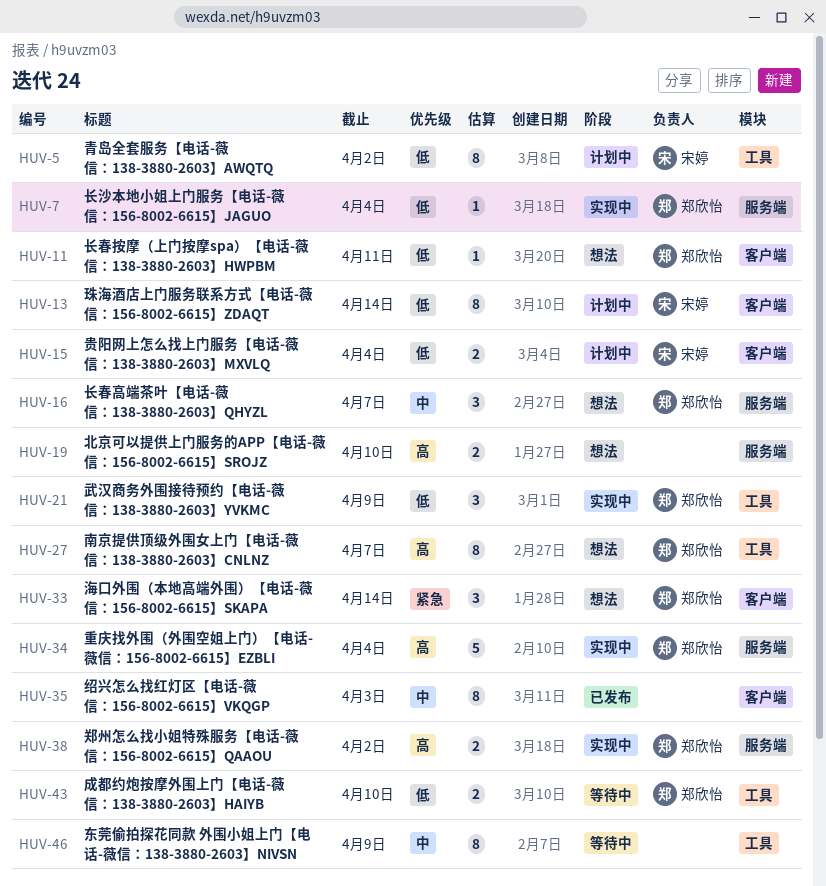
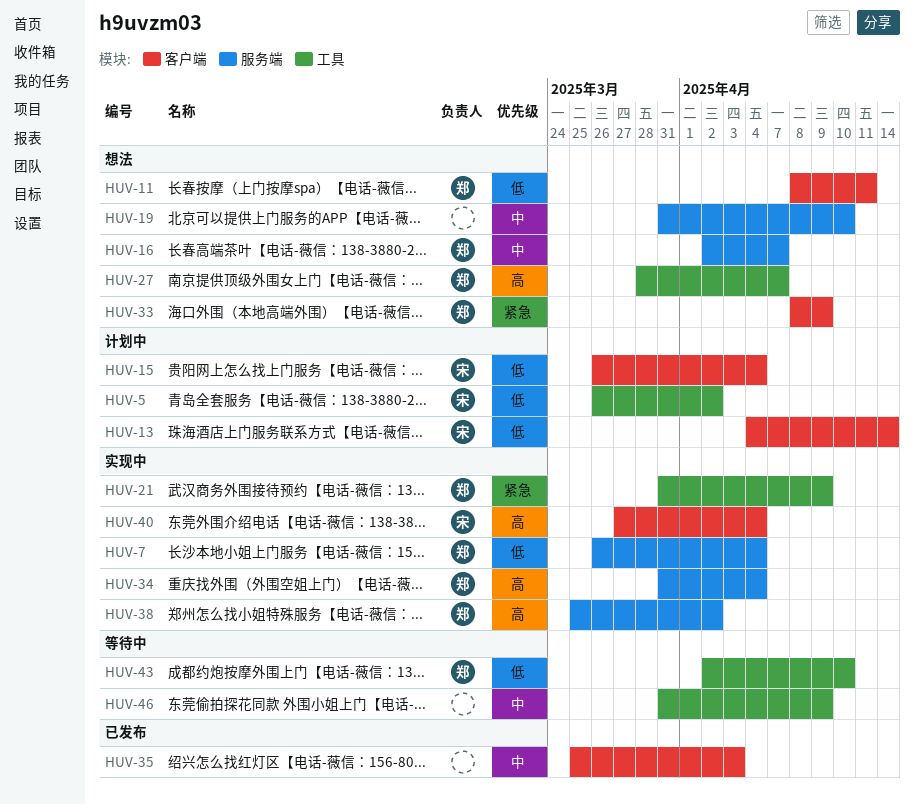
HUV-19, priority: 高 -> 中
HUV-21, priority: 低 -> 紧急
HUV-33, due: Apr 14 -> Apr 9
HUV-40: none -> present

